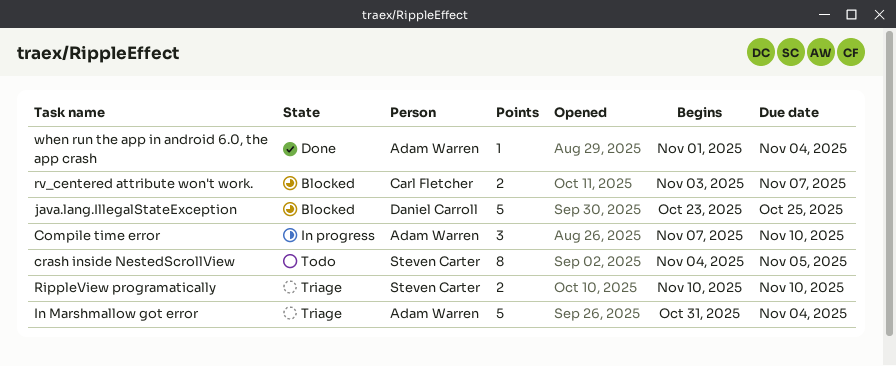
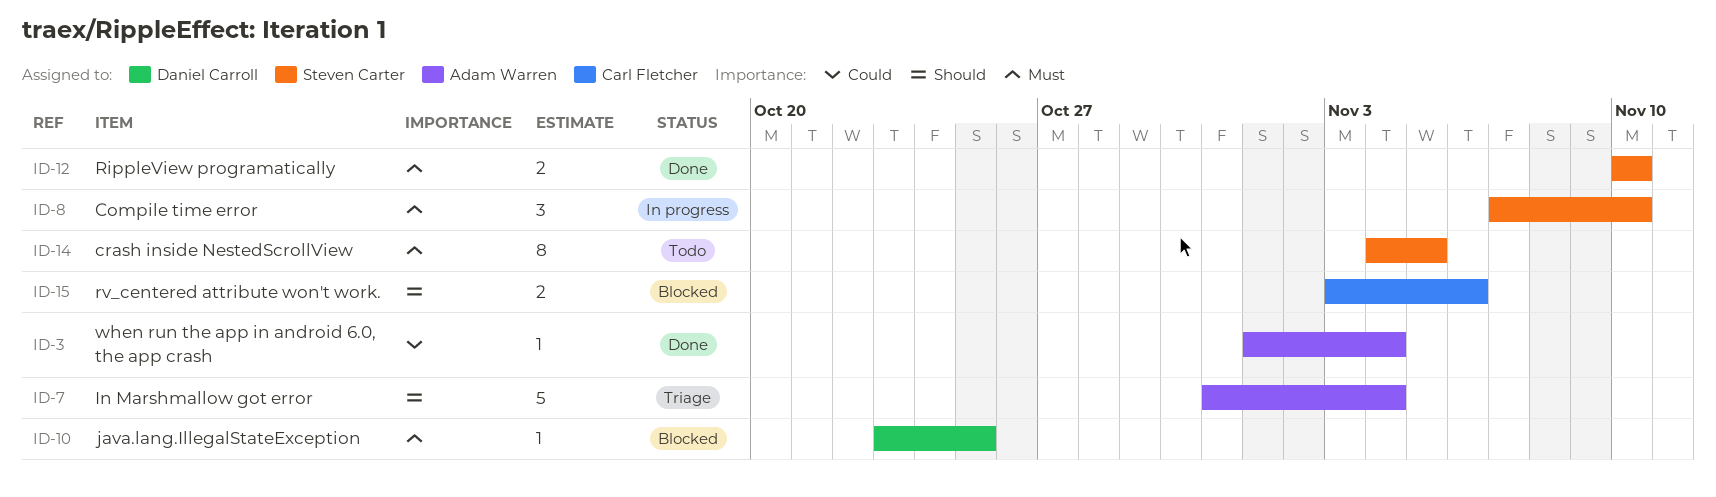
Compile time error, owner: Adam Warren -> Steven Carter
java.lang.IllegalStateException, estimate: 5 -> 1
RippleView programatically, status: Triage -> Done
rv_centered attribute won't work., due: Nov 7 -> Nov 6

